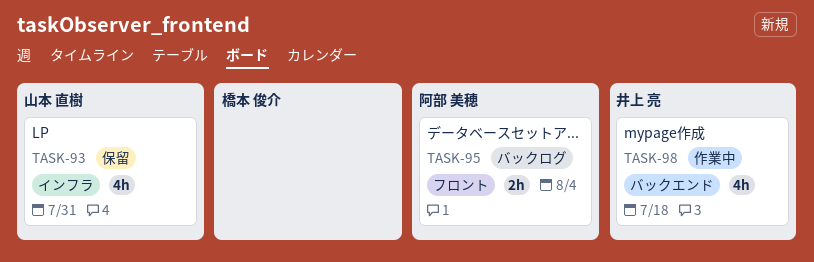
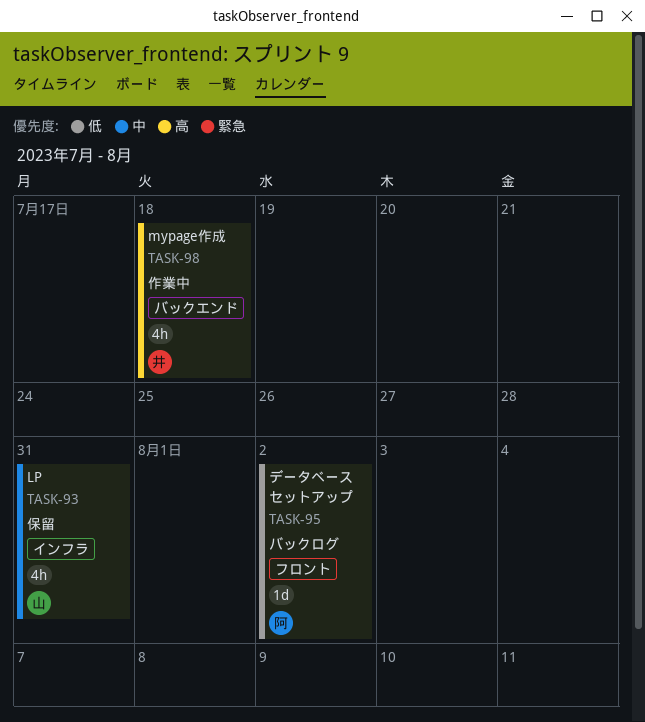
TASK-95, estimate: 2h -> 1d
TASK-95, due: Aug 4 -> Aug 2

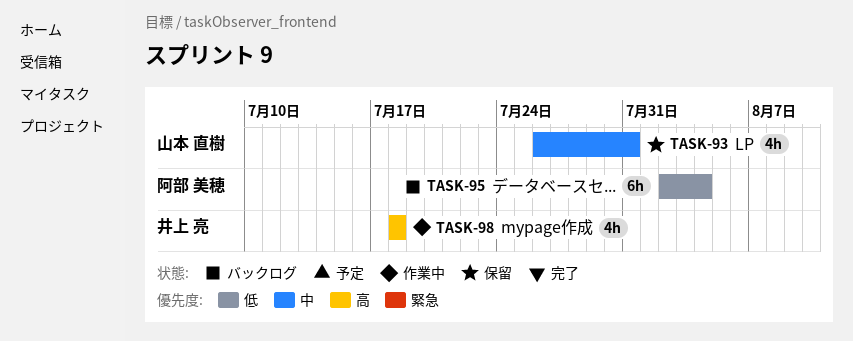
TASK-95, estimate: 1d -> 6h
TASK-95, due: Aug 2 -> Aug 4

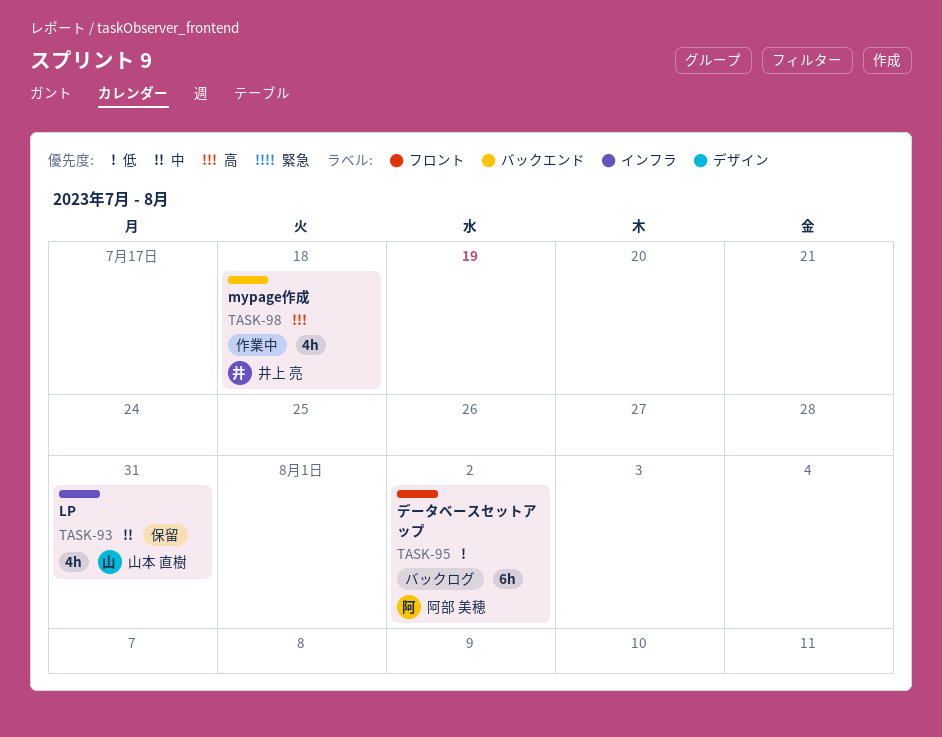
TASK-95, due: Aug 4 -> Aug 2

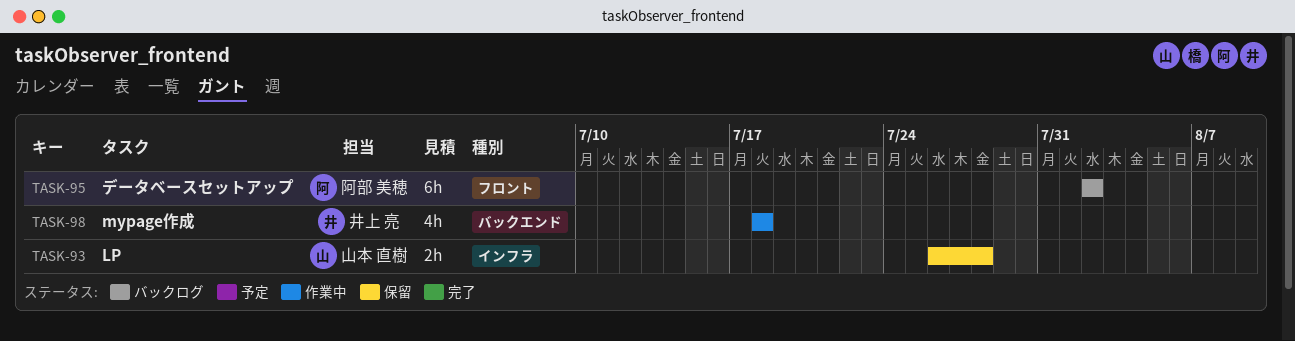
TASK-93, estimate: 4h -> 2h
TASK-93, due: Jul 31 -> Jul 28

